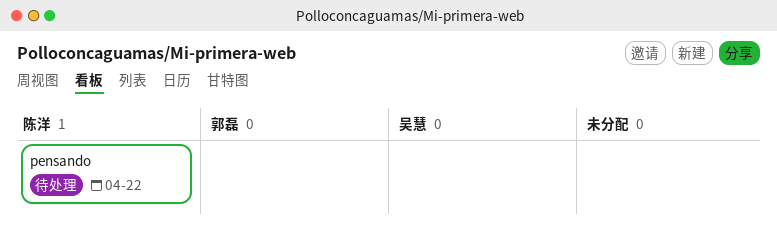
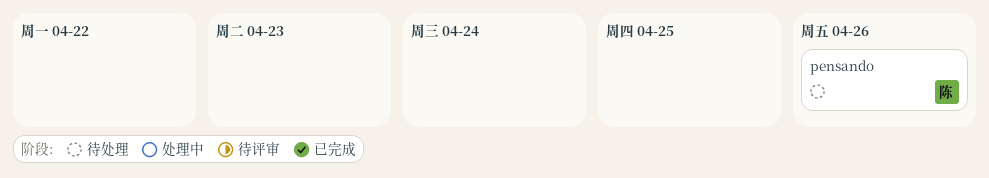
pensando, due: Apr 22 -> Apr 26

